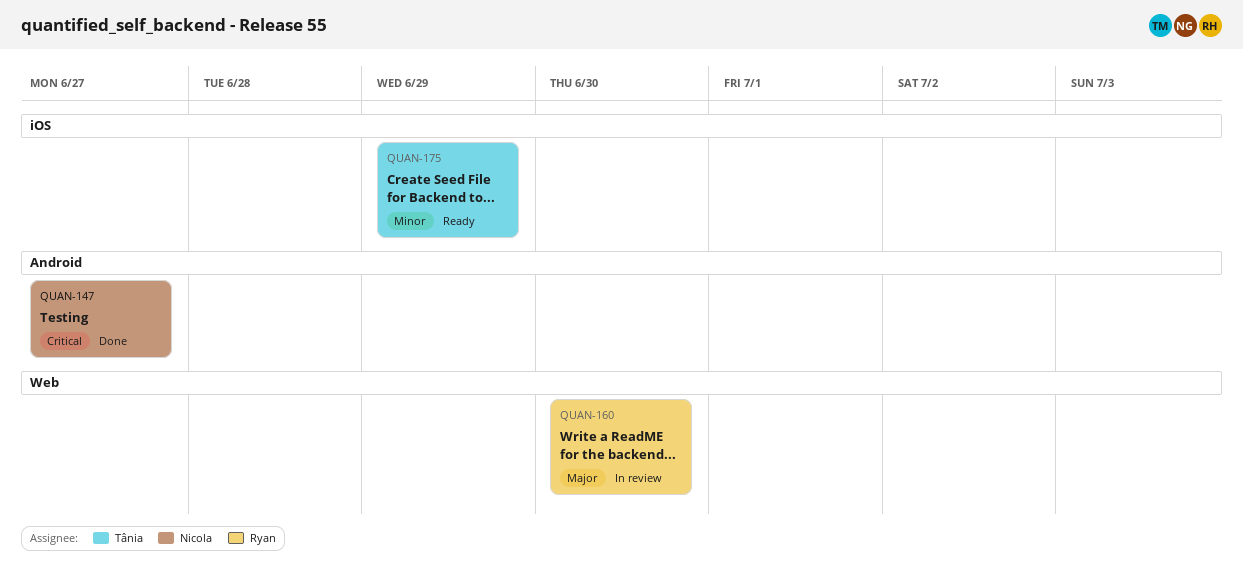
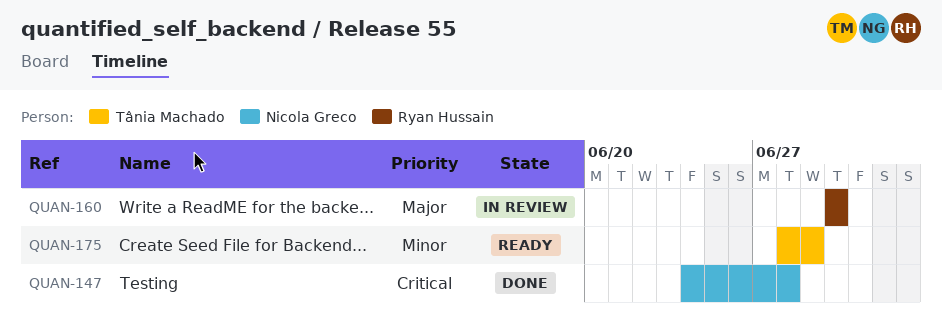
QUAN-147, due: Jun 27 -> Jun 28

